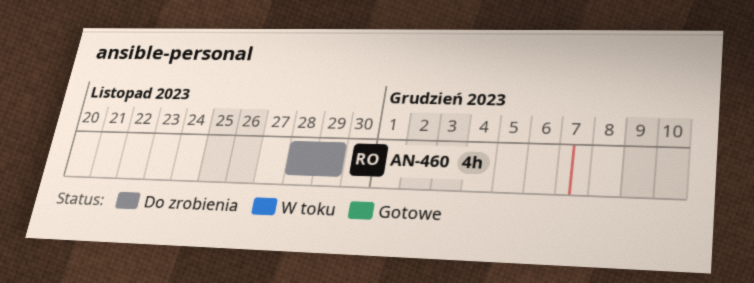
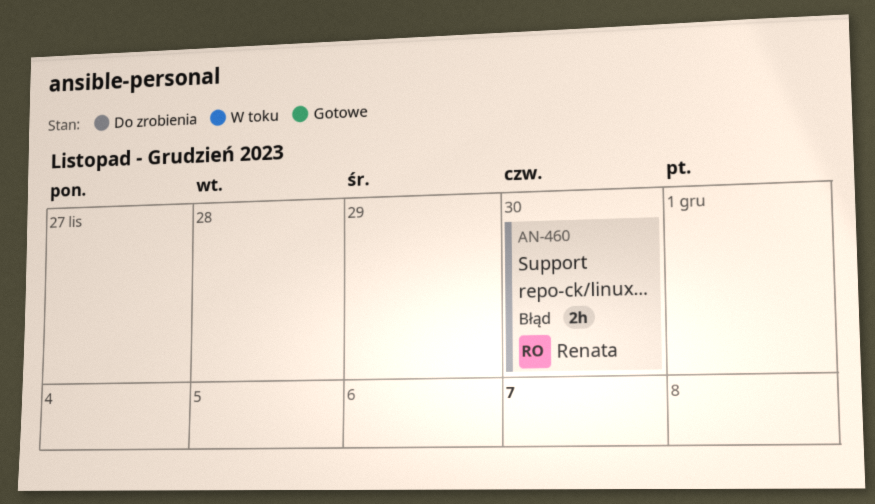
AN-460, estimate: 4h -> 2h
AN-460, due: Nov 29 -> Nov 30

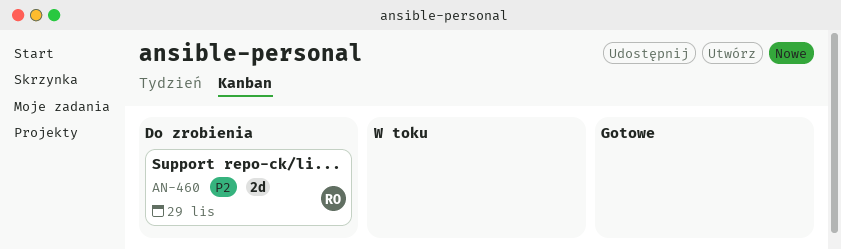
AN-460, estimate: 2h -> 2d
AN-460, due: Nov 30 -> Nov 29

